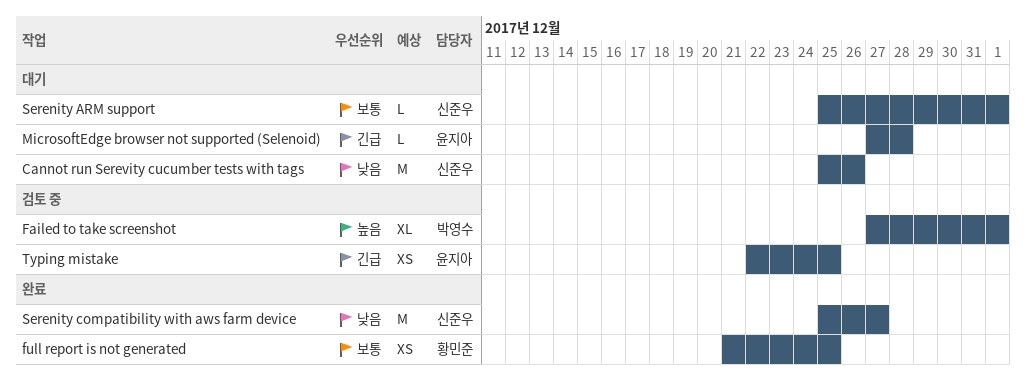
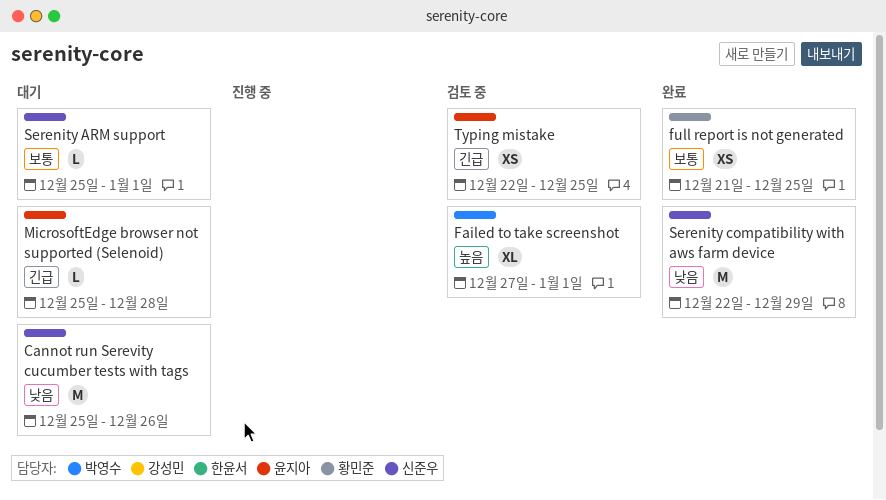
MicrosoftEdge browser not supported (Selenoid), start: Dec 27 -> Dec 25
Serenity compatibility with aws farm device, start: Dec 25 -> Dec 22
Serenity compatibility with aws farm device, due: Dec 27 -> Dec 29

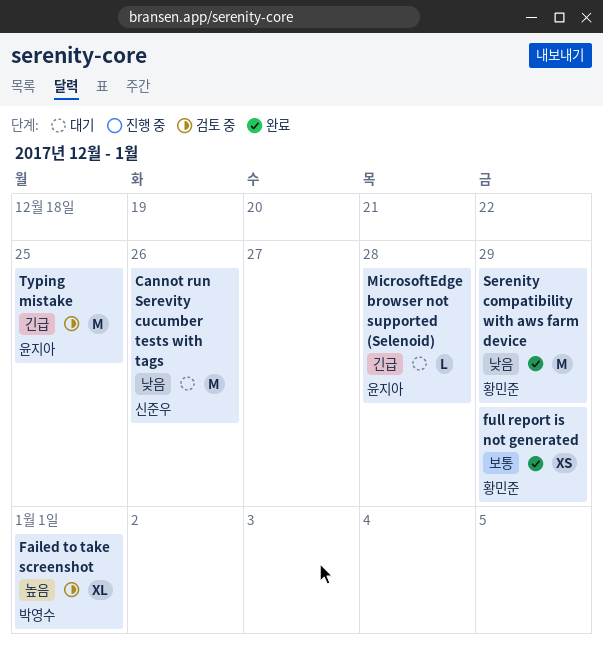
full report is not generated, due: Dec 25 -> Dec 29
Serenity ARM support: present -> none
Serenity compatibility with aws farm device, owner: 신준우 -> 황민준
Typing mistake, estimate: XS -> M

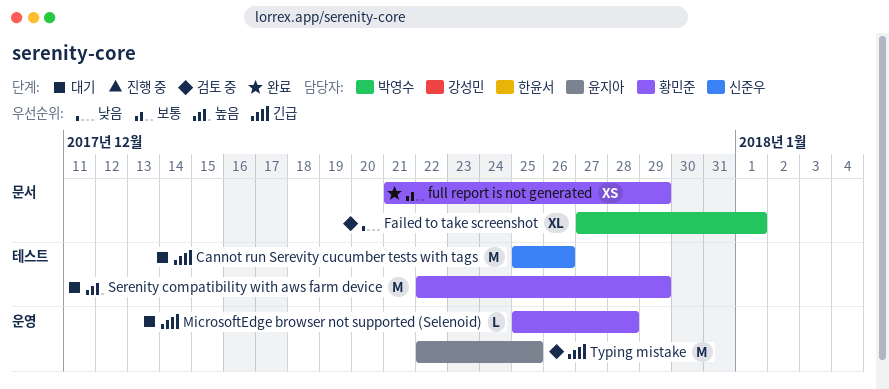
Cannot run Serevity cucumber tests with tags, priority: 낮음 -> 긴급
Failed to take screenshot, priority: 높음 -> 낮음
MicrosoftEdge browser not supported (Selenoid), owner: 윤지아 -> 황민준
Serenity compatibility with aws farm device, status: 완료 -> 대기
Serenity compatibility with aws farm device, priority: 낮음 -> 높음

